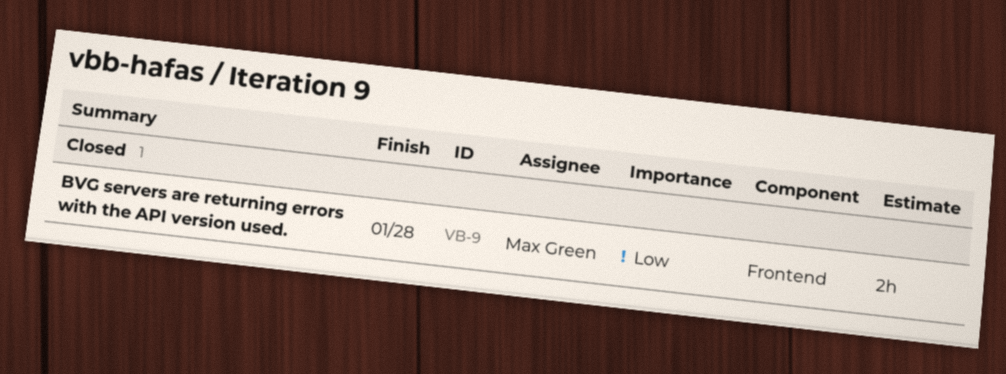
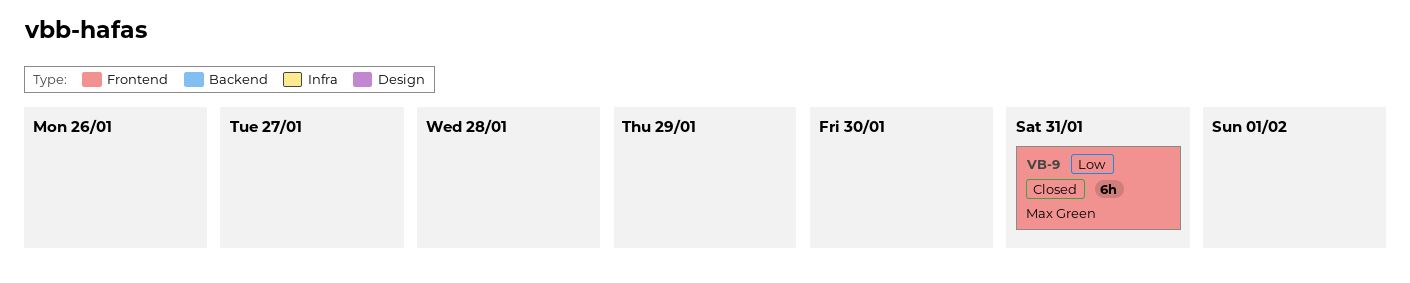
VB-9, estimate: 2h -> 6h
VB-9, due: Jan 28 -> Jan 31

